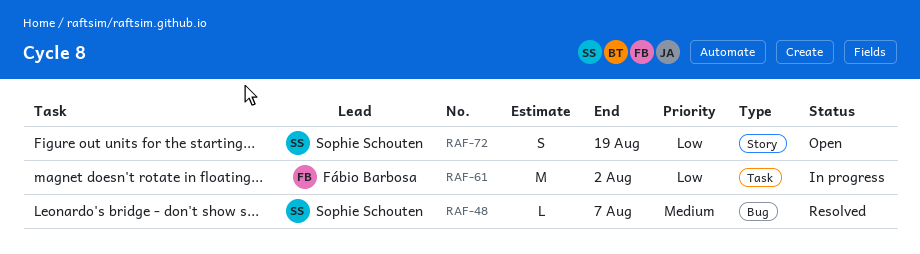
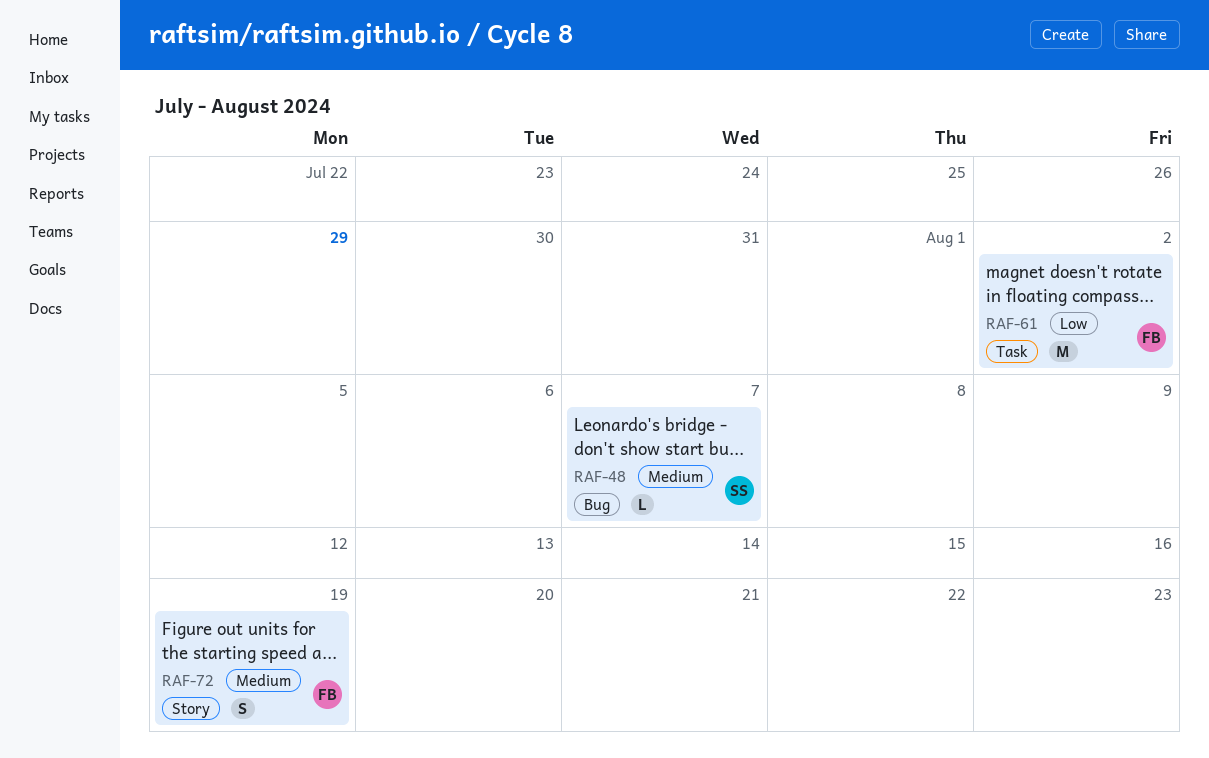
RAF-72, owner: Sophie Schouten -> Fábio Barbosa
RAF-72, priority: Low -> Medium

